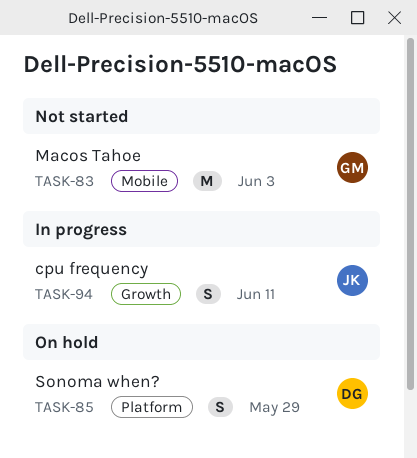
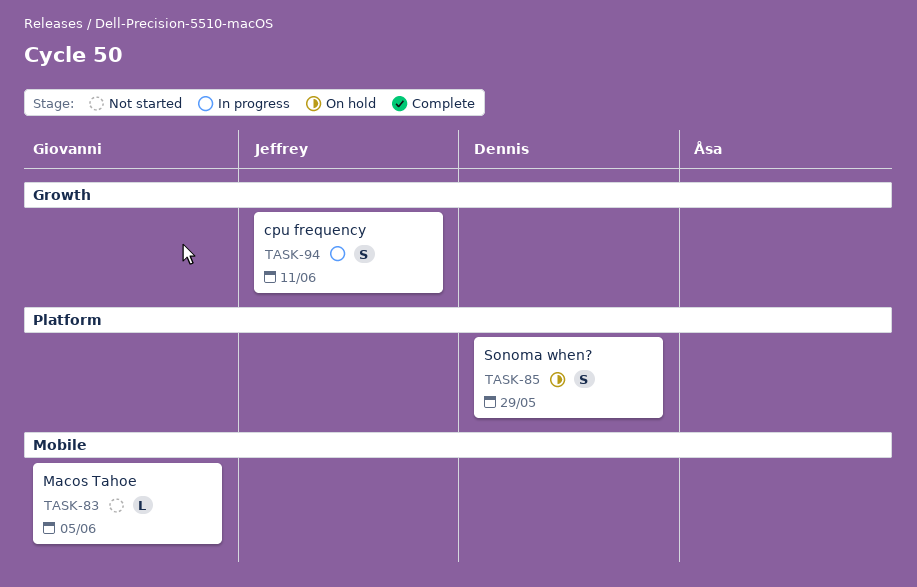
TASK-83, estimate: M -> L
TASK-83, due: Jun 3 -> Jun 5

